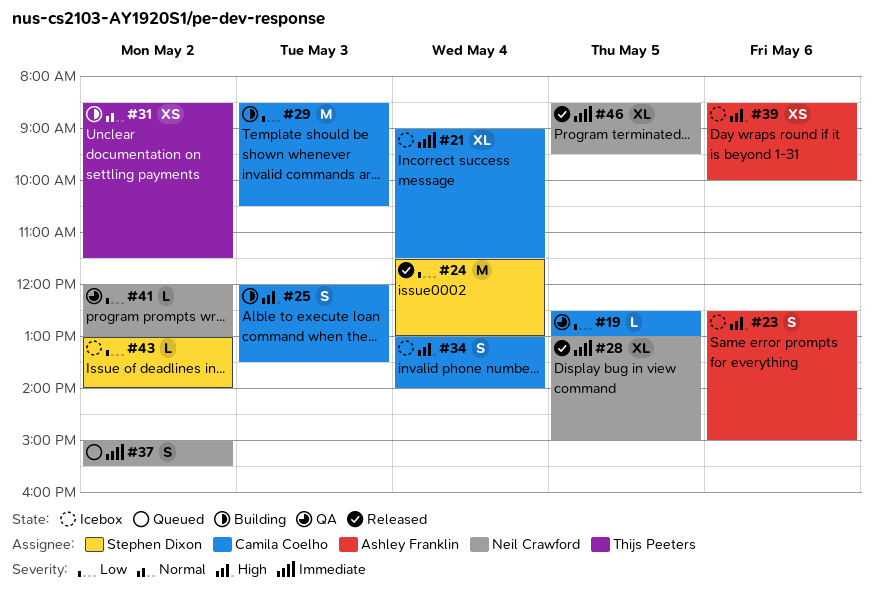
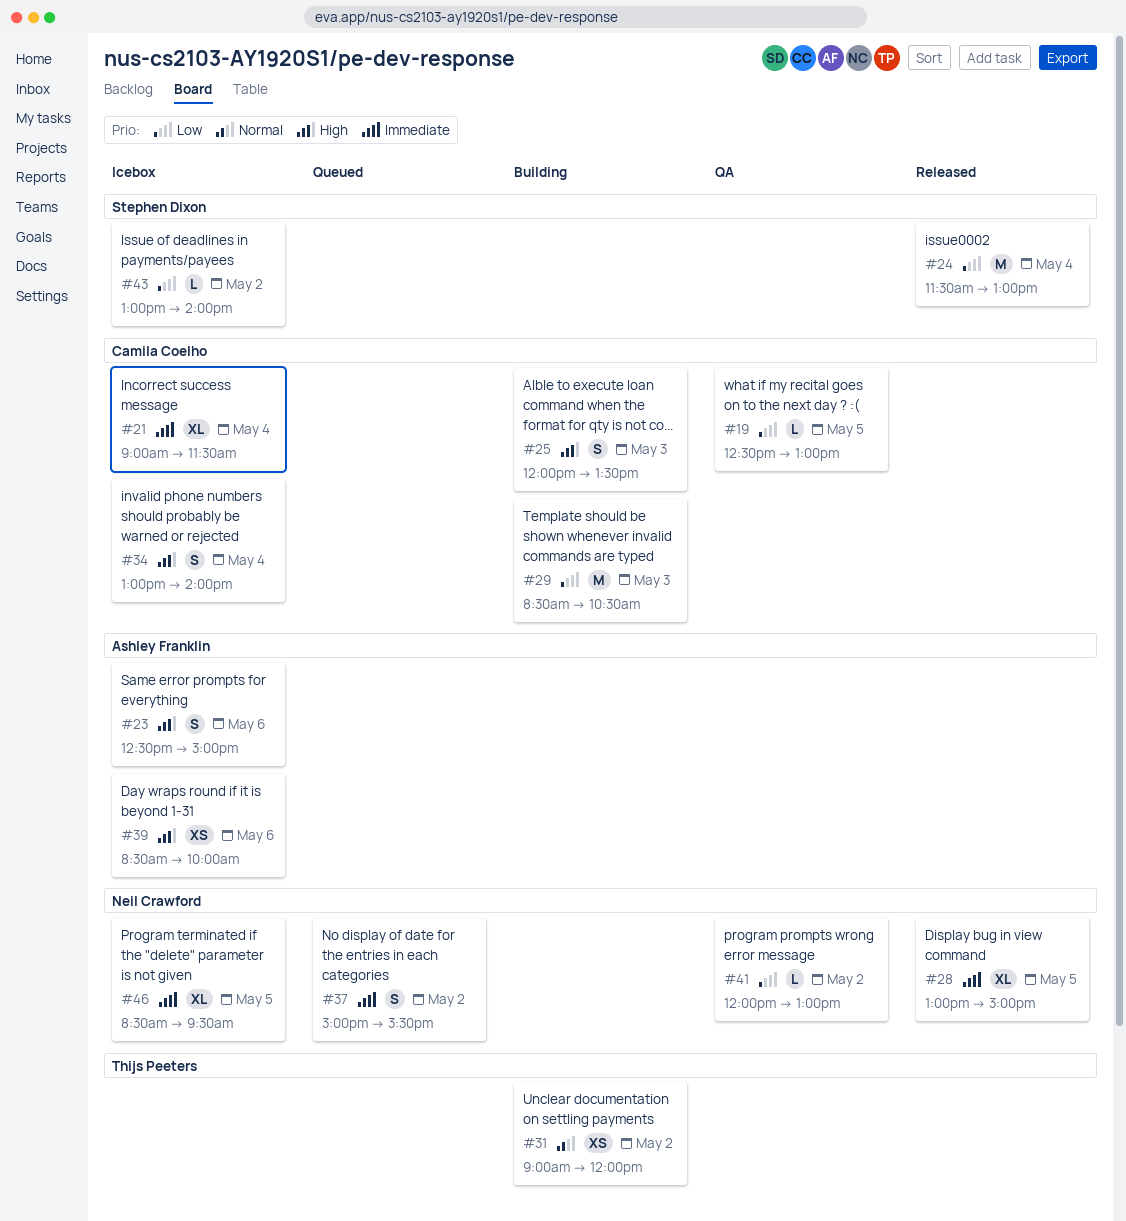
#31, begins: 08:30 -> 09:00
#31, ends: 11:30 -> 12:00
#46, status: Released -> Icebox

